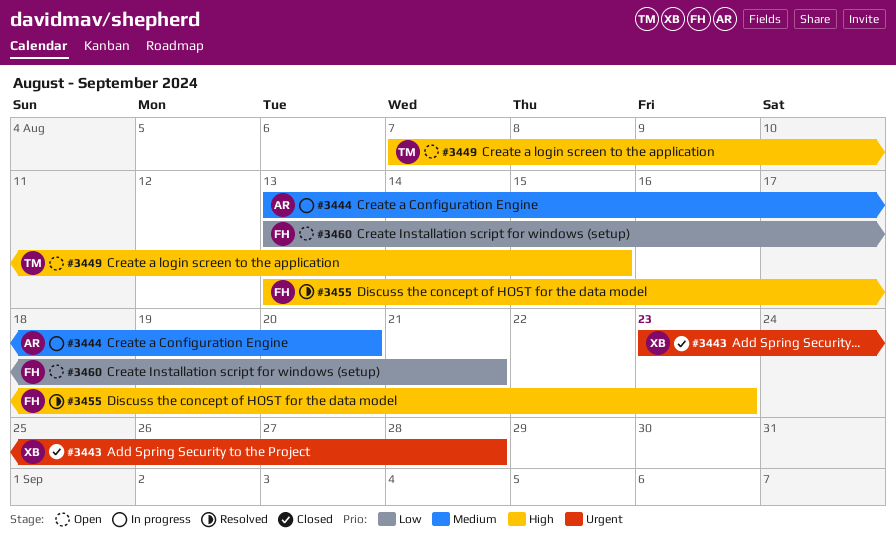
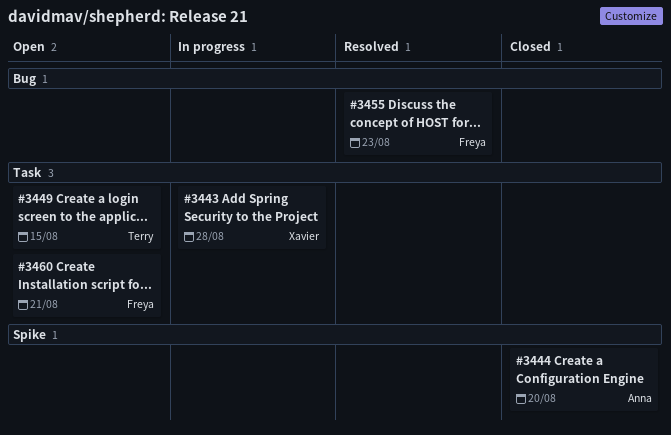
#3443, status: Closed -> In progress
#3444, status: In progress -> Closed

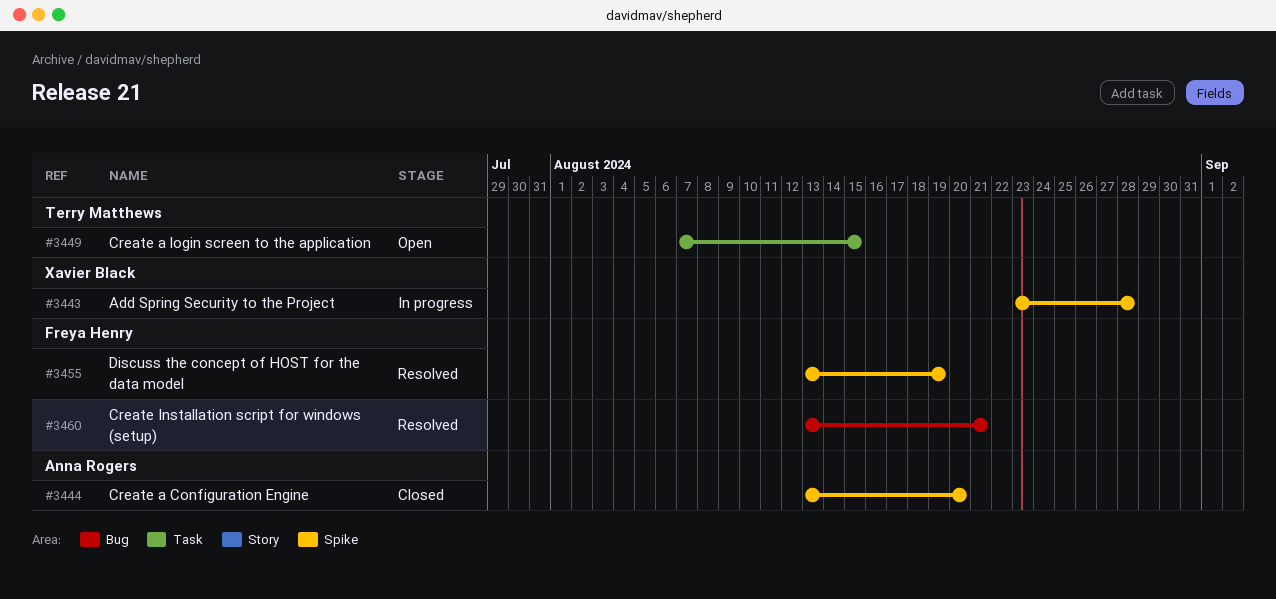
#3443, label: Task -> Spike
#3455, label: Bug -> Spike
#3455, due: Aug 23 -> Aug 19
#3460, status: Open -> Resolved
#3460, label: Task -> Bug

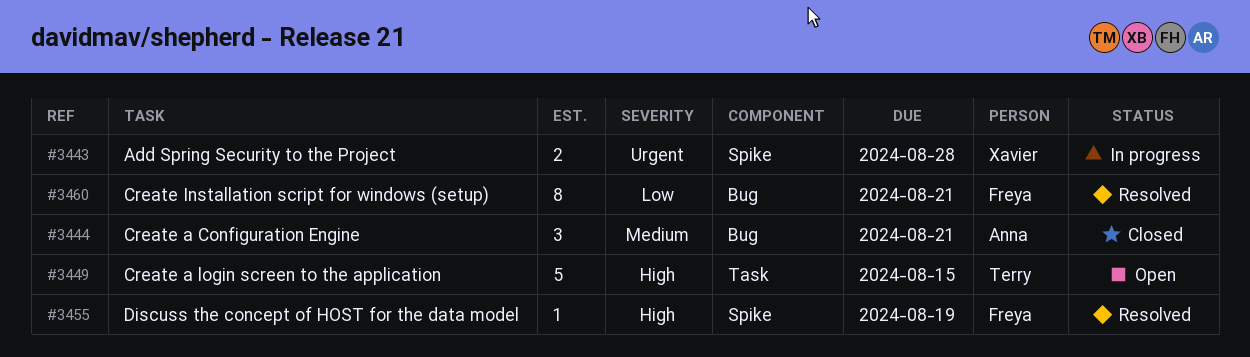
#3444, label: Spike -> Bug
#3444, due: Aug 20 -> Aug 21

